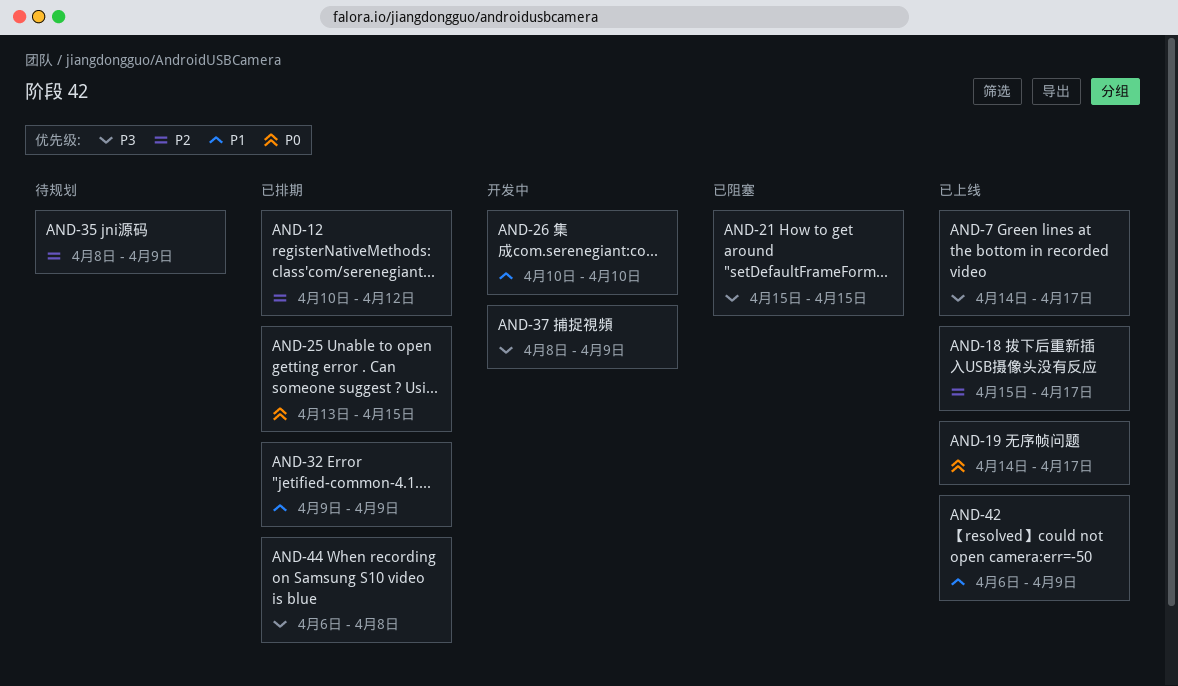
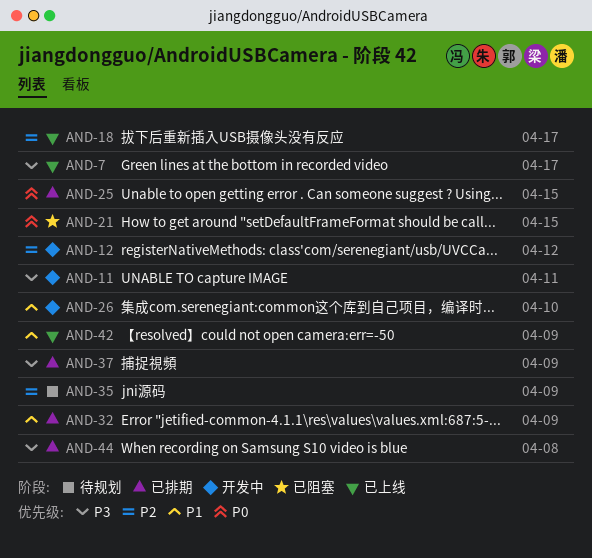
AND-11: none -> present
AND-12, status: 已排期 -> 开发中
AND-19: present -> none
AND-21, priority: P3 -> P0
AND-37, status: 开发中 -> 已排期

